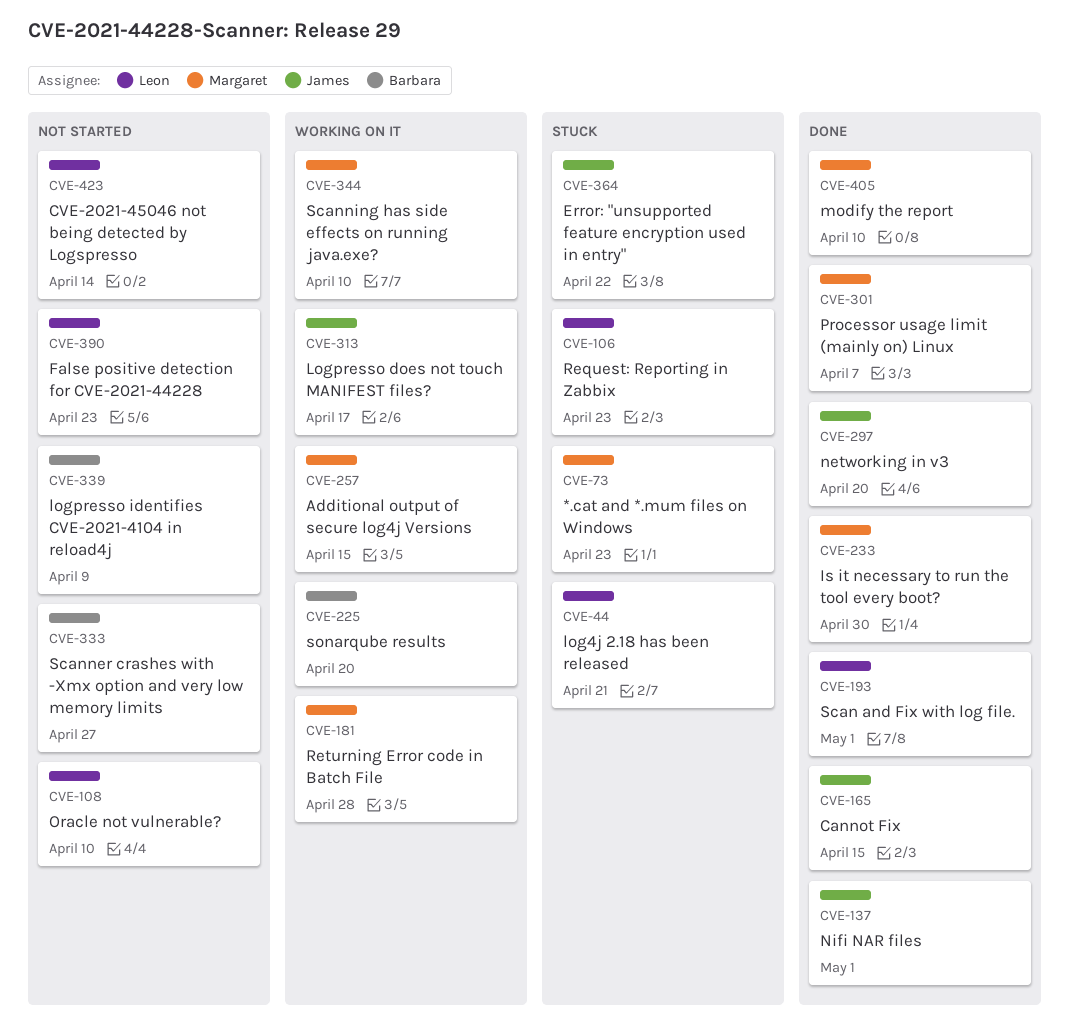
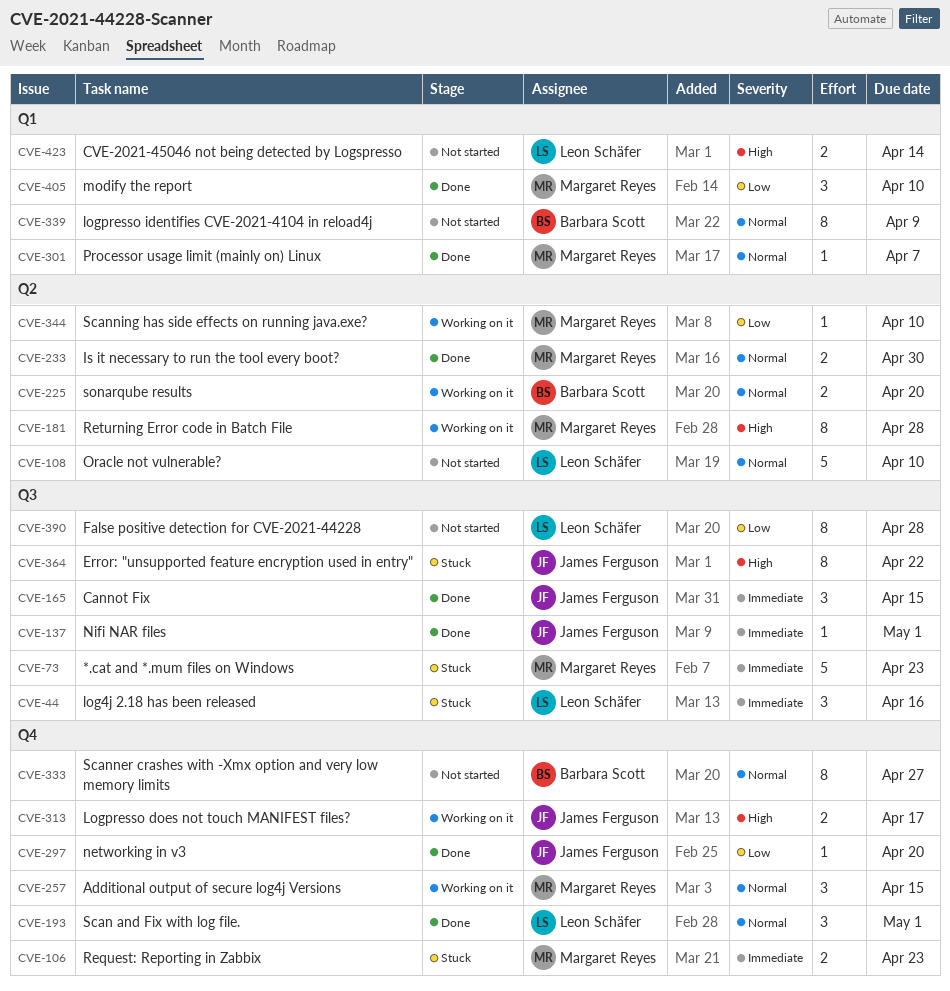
CVE-44, due: Apr 21 -> Apr 16
CVE-106, owner: Leon Schäfer -> Margaret Reyes
CVE-390, due: Apr 23 -> Apr 28

